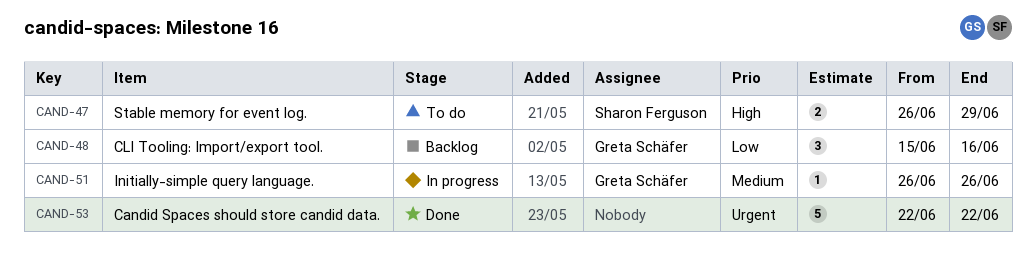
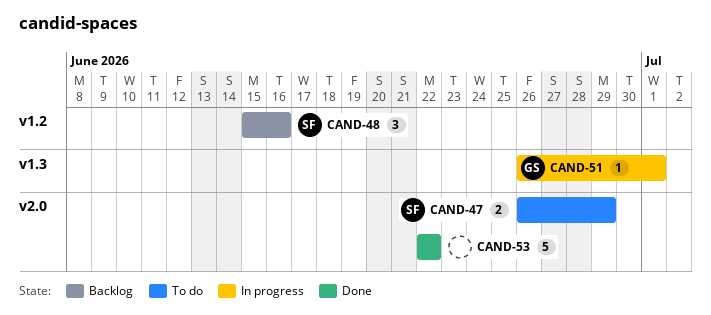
CAND-48, owner: Greta Schäfer -> Sharon Ferguson
CAND-51, due: Jun 26 -> Jul 1

